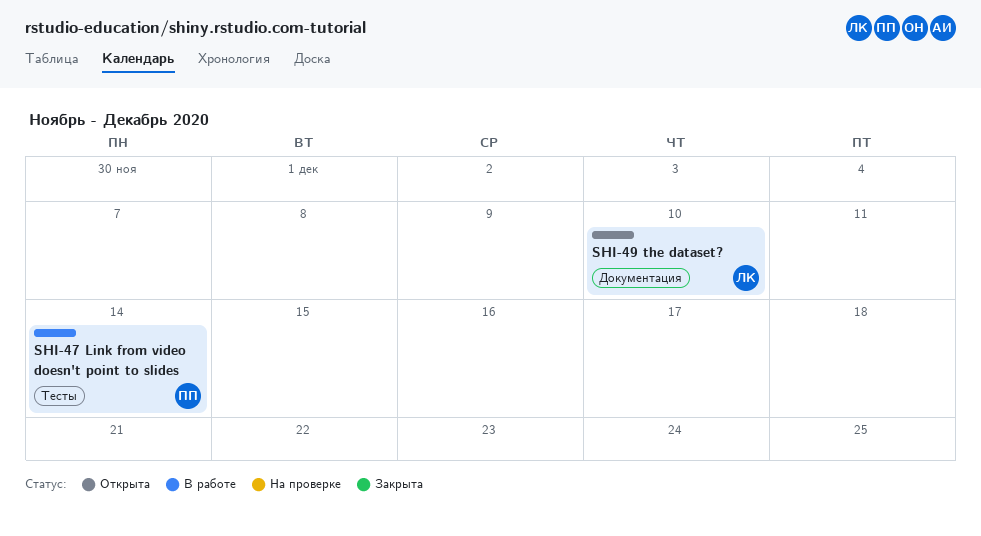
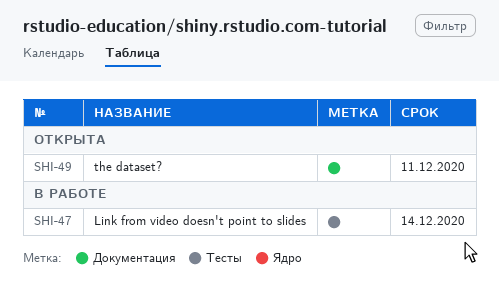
SHI-49, due: Dec 10 -> Dec 11

